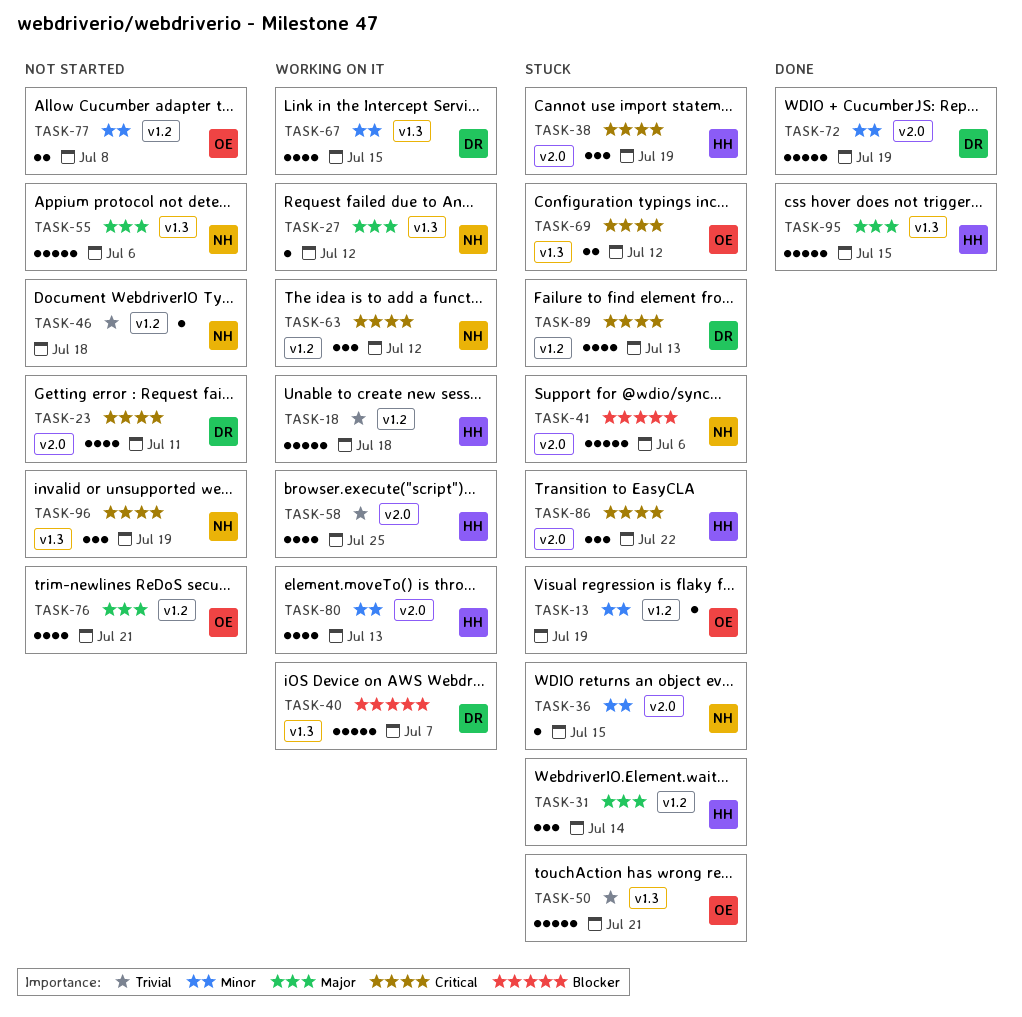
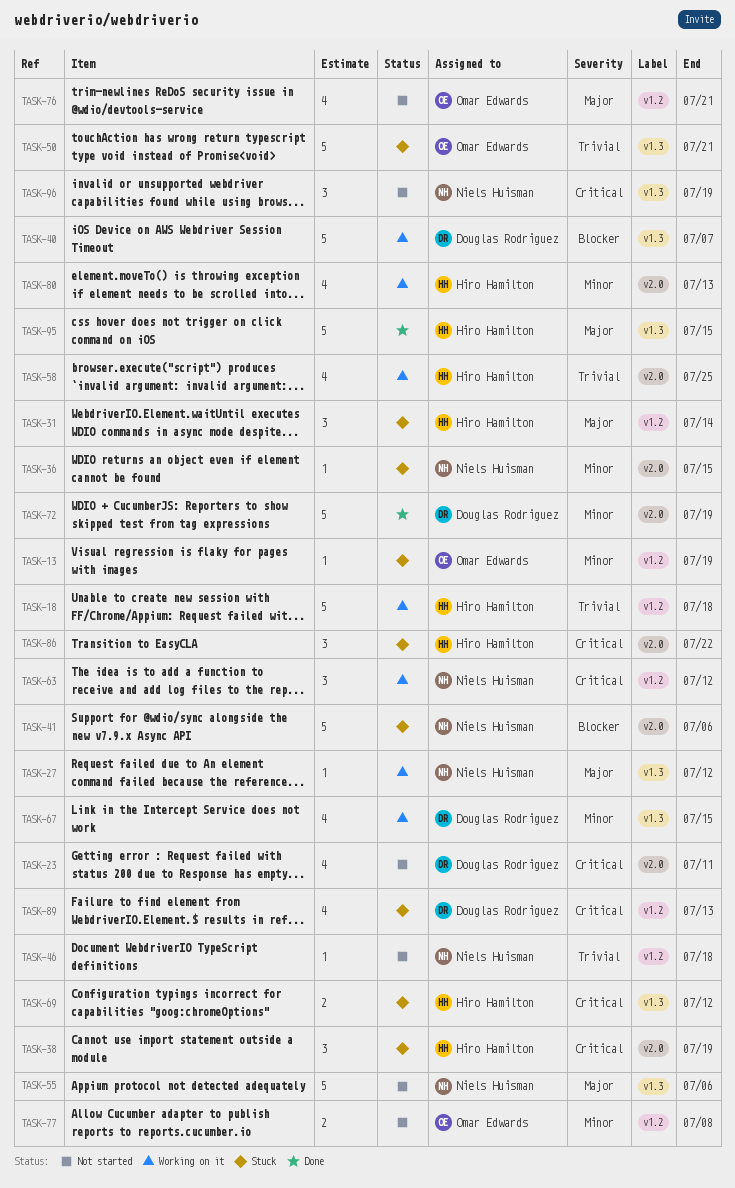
TASK-69, owner: Omar Edwards -> Hiro Hamilton

